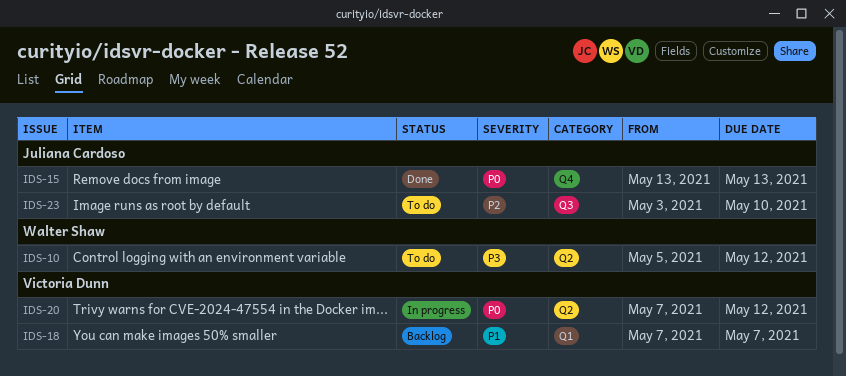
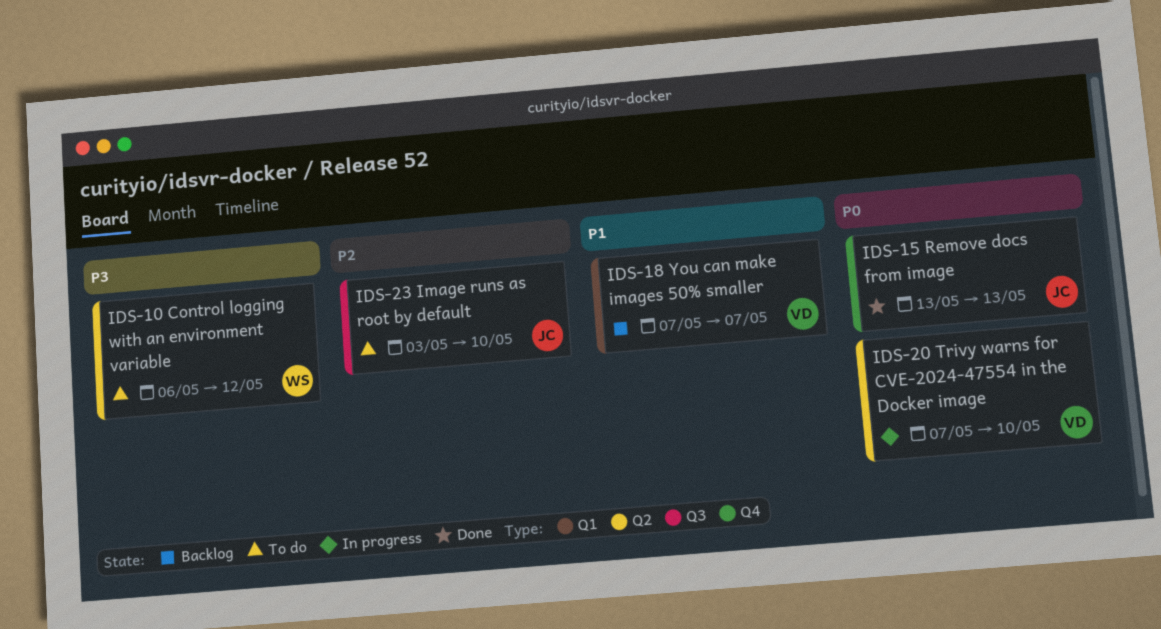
IDS-10, start: May 5 -> May 6
IDS-20, due: May 12 -> May 10

